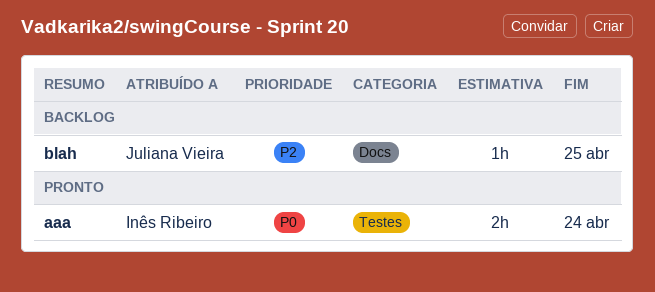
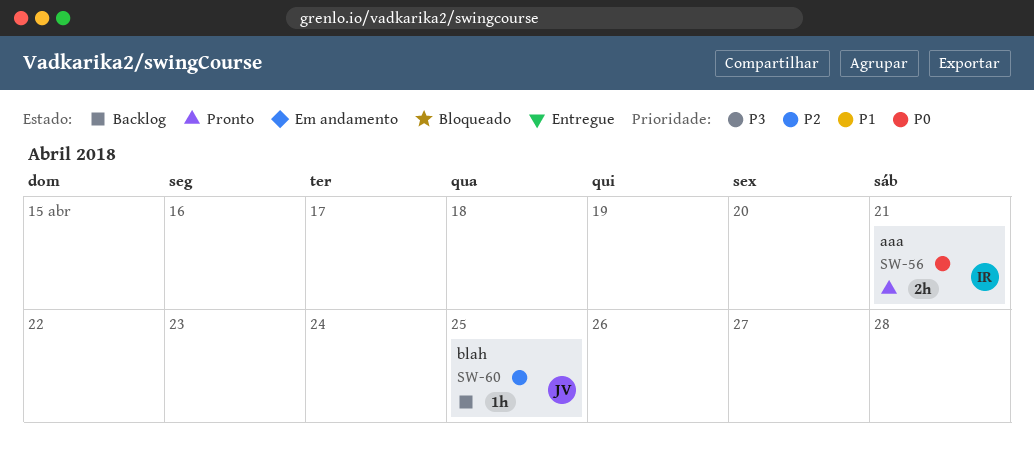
aaa, due: Apr 24 -> Apr 21

